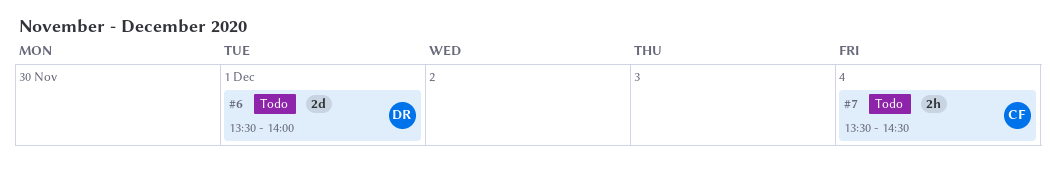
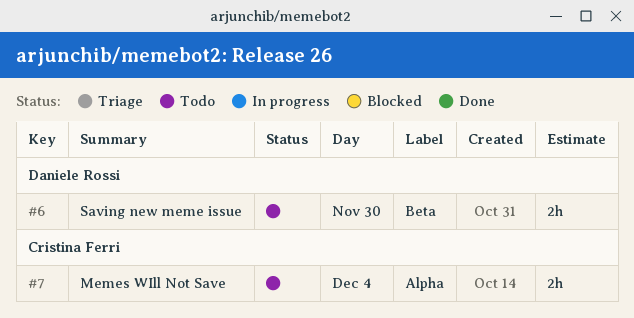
#6, estimate: 2d -> 2h
#6, day: Dec 1 -> Nov 30

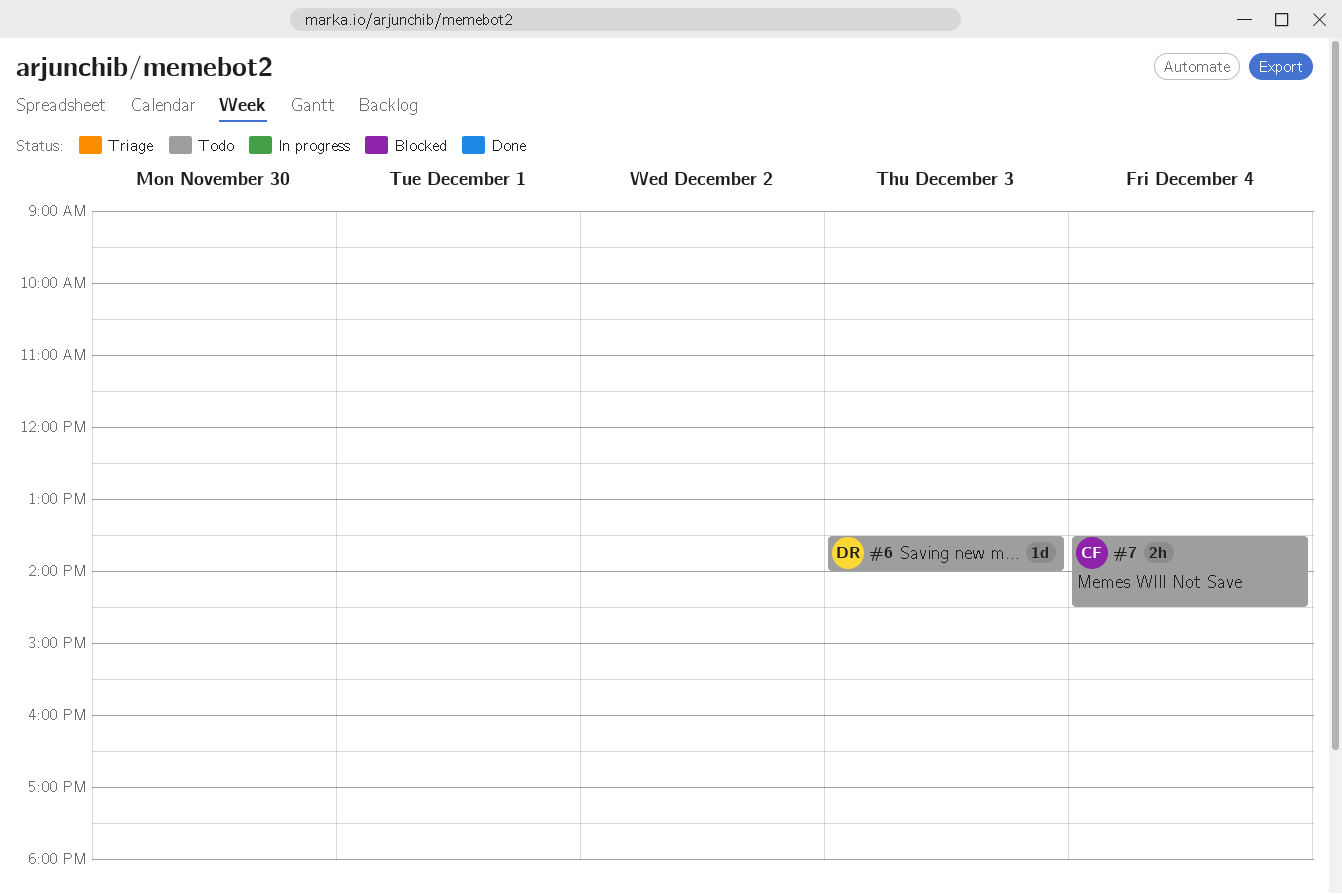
#6, estimate: 2h -> 1d
#6, day: Nov 30 -> Dec 3

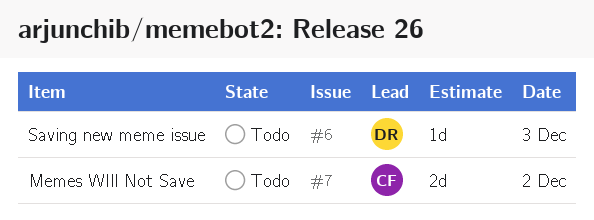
#7, estimate: 2h -> 2d
#7, day: Dec 4 -> Dec 2

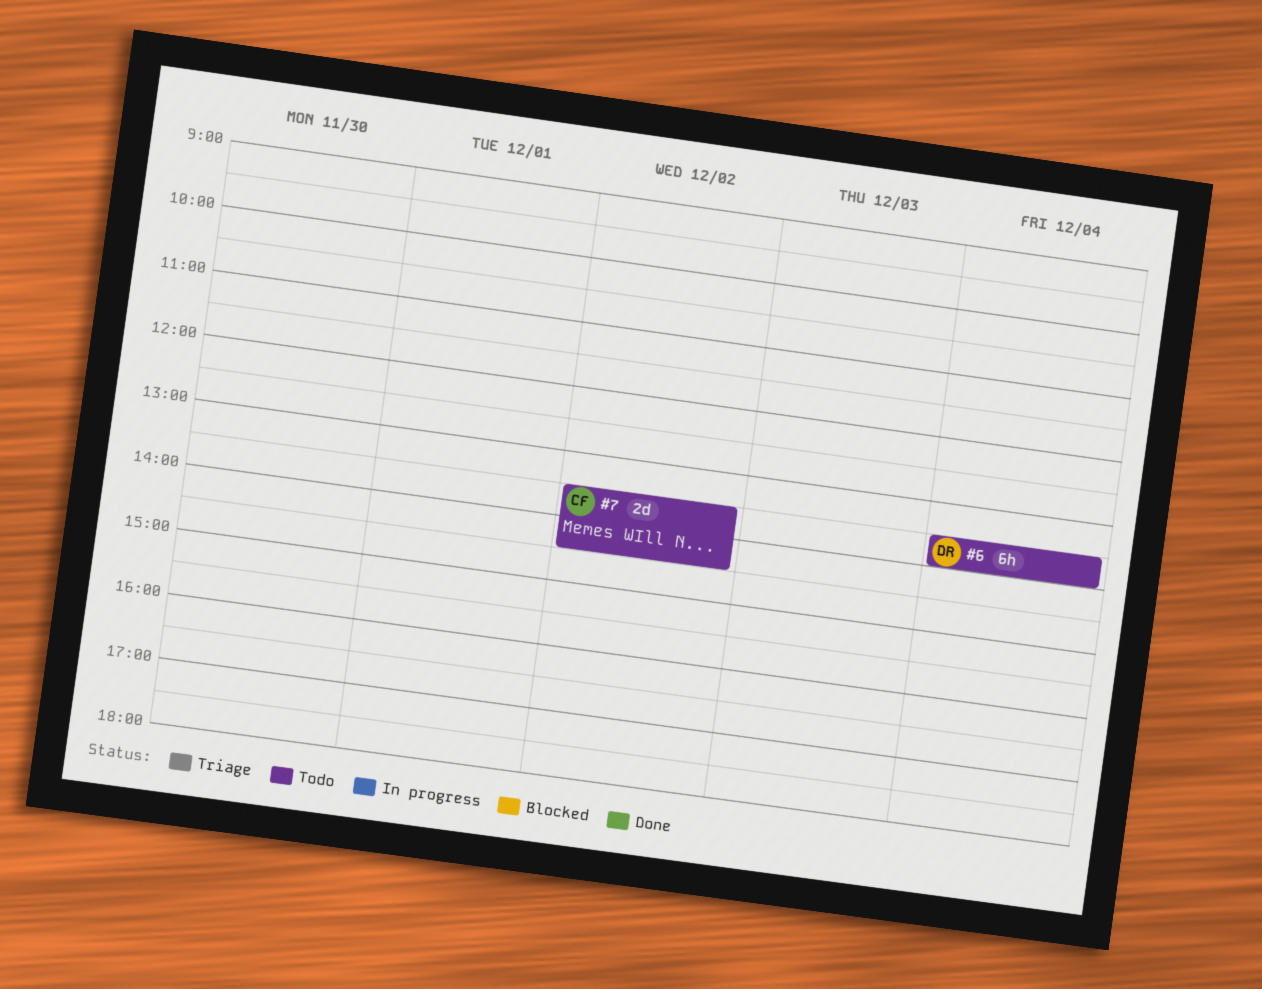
#6, estimate: 1d -> 6h
#6, day: Dec 3 -> Dec 4

